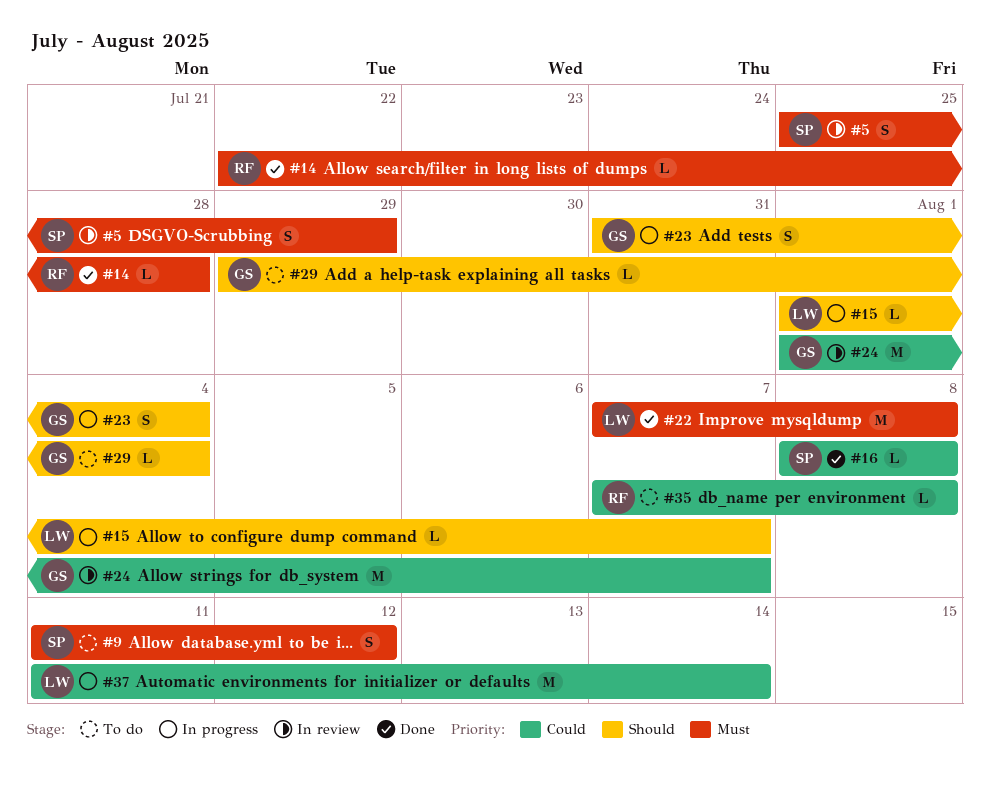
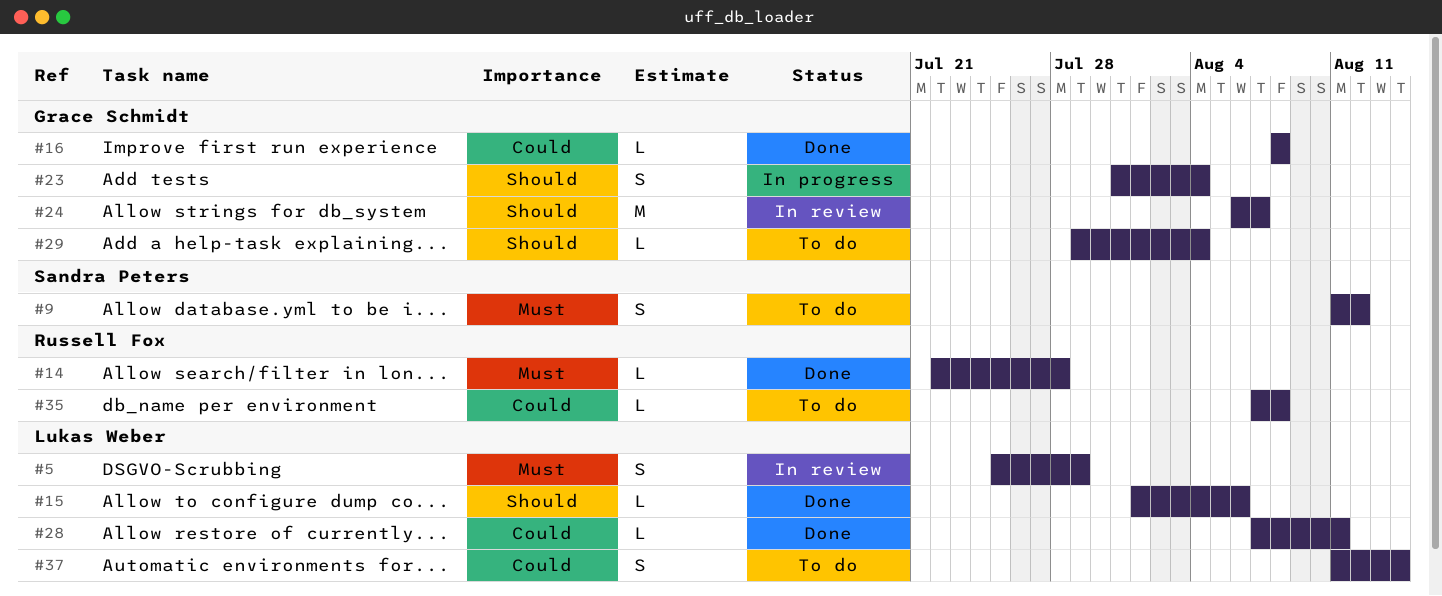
#5, owner: Sandra Peters -> Lukas Weber
#15, status: In progress -> Done
#15, due: Aug 7 -> Aug 6
#16, owner: Sandra Peters -> Grace Schmidt
#22: present -> none
#24, priority: Could -> Should
#24, start: Aug 1 -> Aug 6
#28: none -> present
#37, status: In progress -> To do
#37, estimate: M -> S

